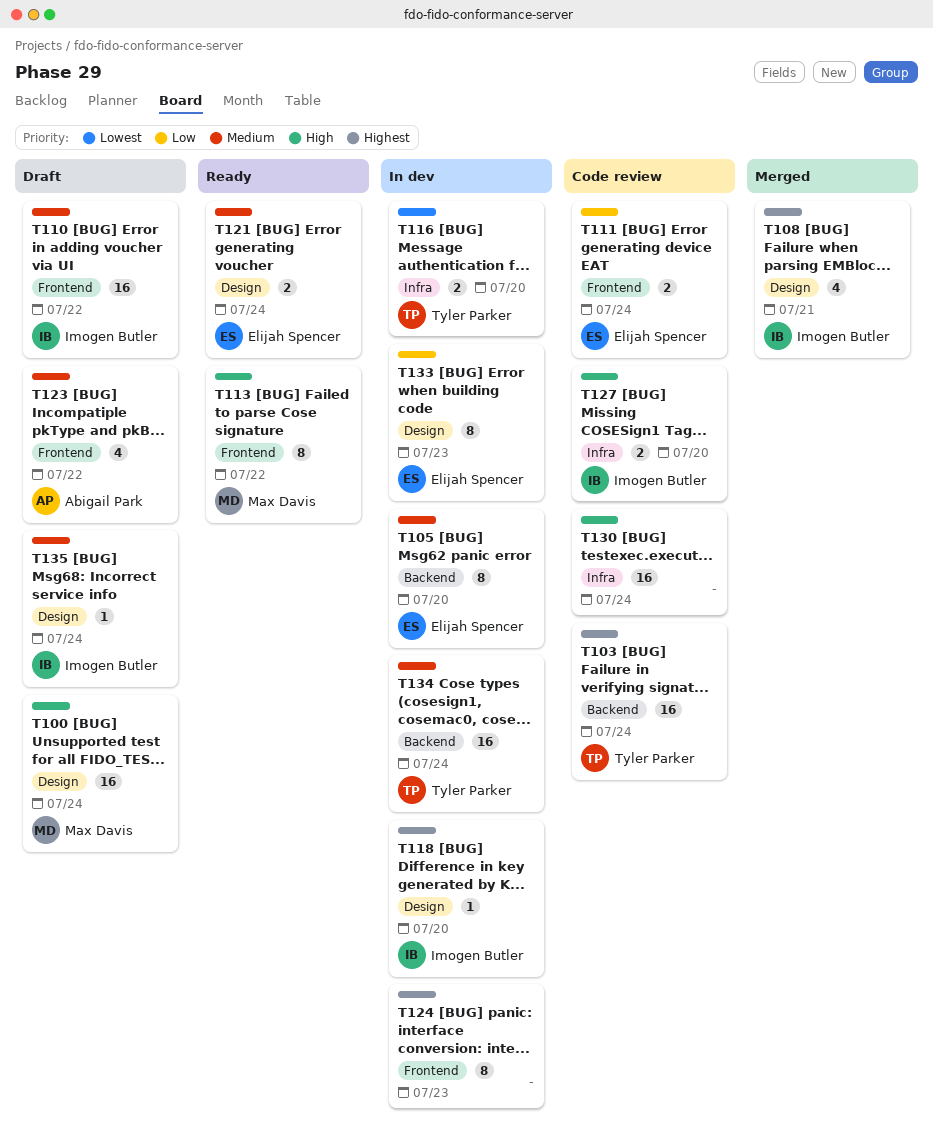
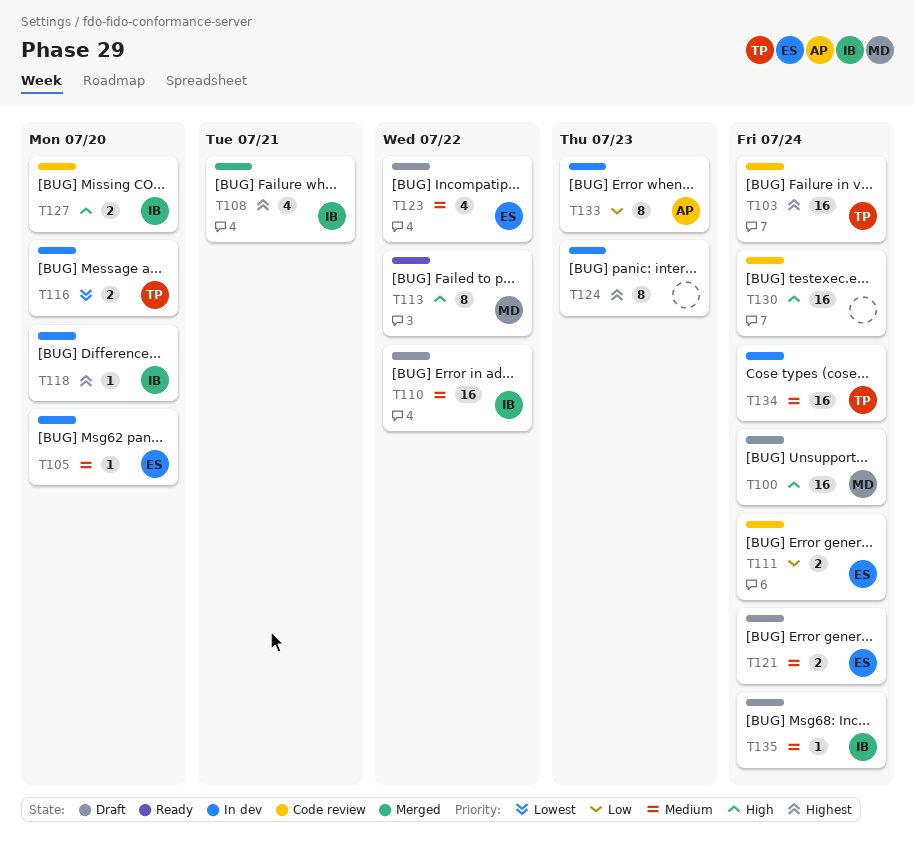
T105, estimate: 8 -> 1
T121, status: Ready -> Draft
T123, owner: Abigail Park -> Elijah Spencer
T133, owner: Elijah Spencer -> Abigail Park

